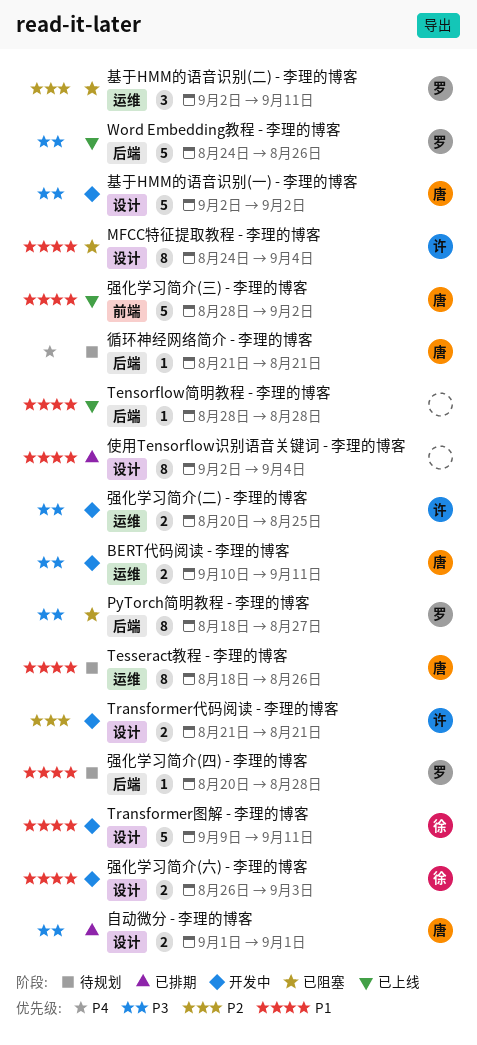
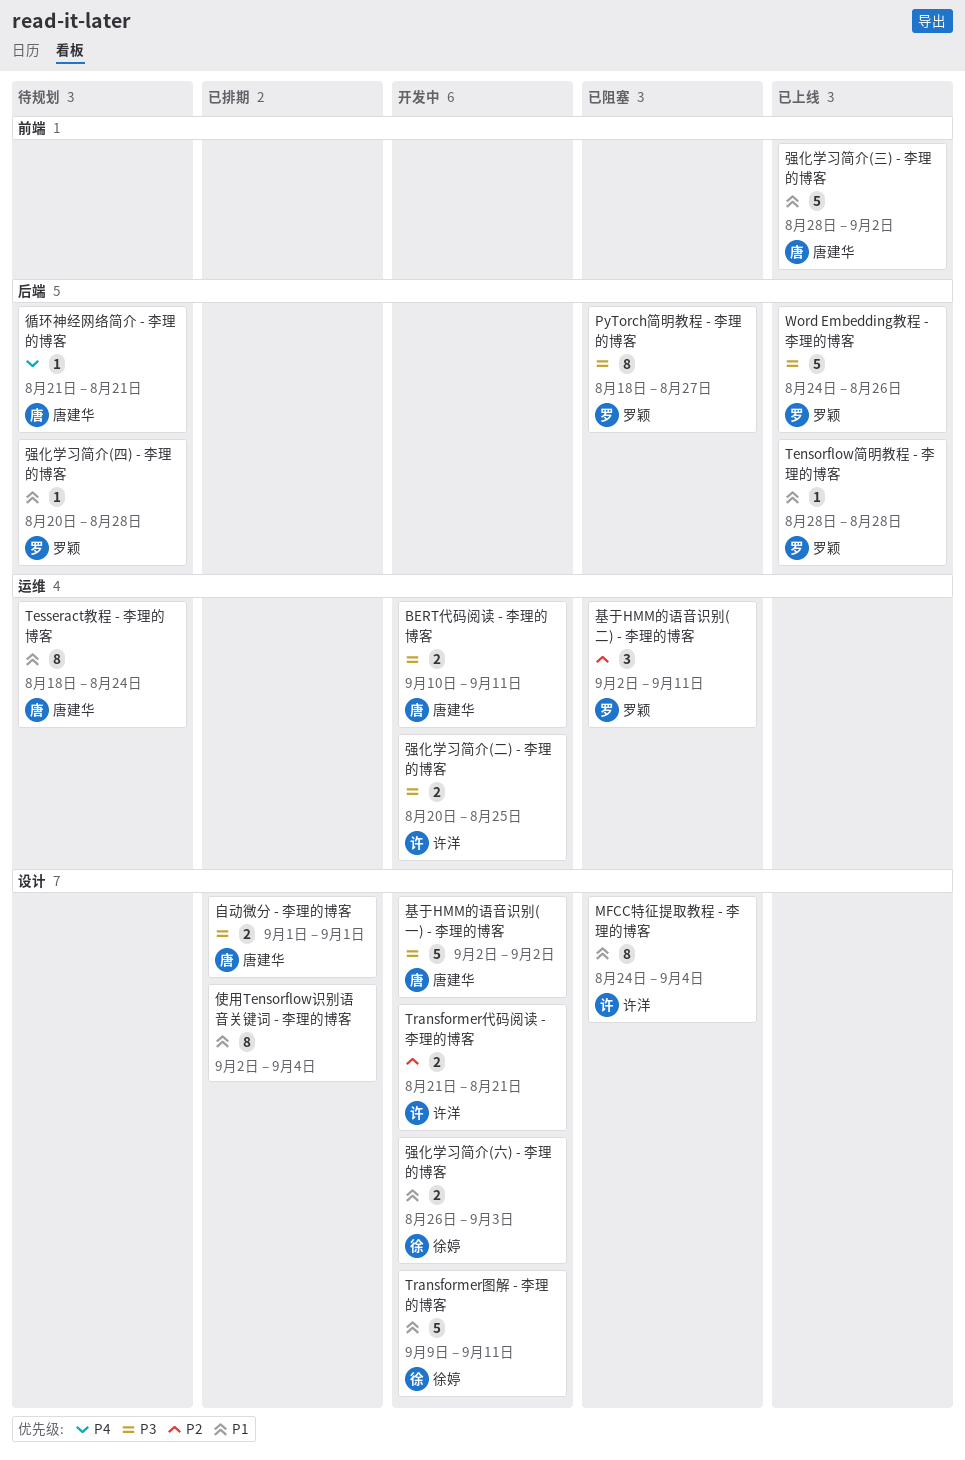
Tensorflow简明教程 - 李理的博客, owner: none -> 罗颖
Tesseract教程 - 李理的博客, due: Aug 26 -> Aug 24

